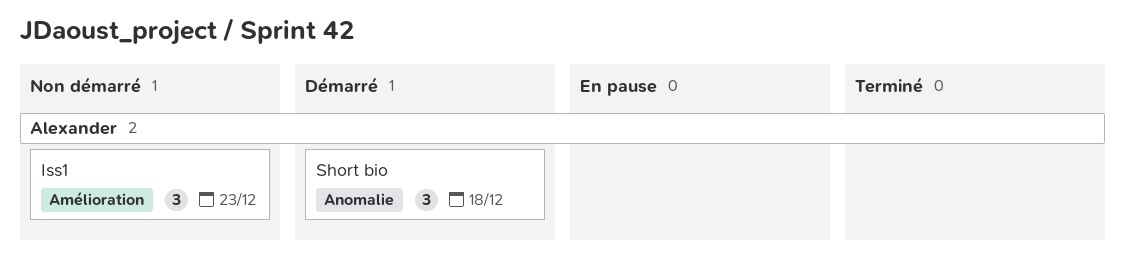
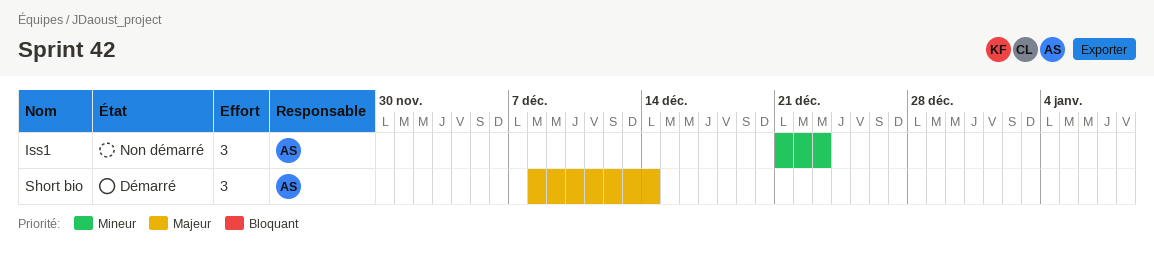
Short bio, due: Dec 18 -> Dec 14

